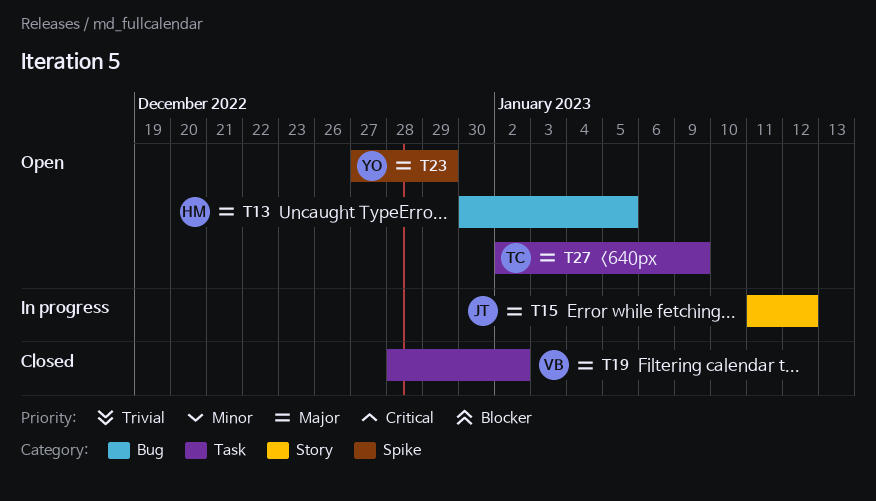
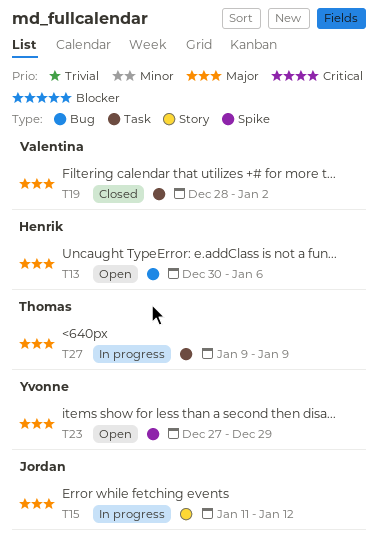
T13, due: Jan 5 -> Jan 6
T27, status: Open -> In progress
T27, start: Jan 2 -> Jan 9

